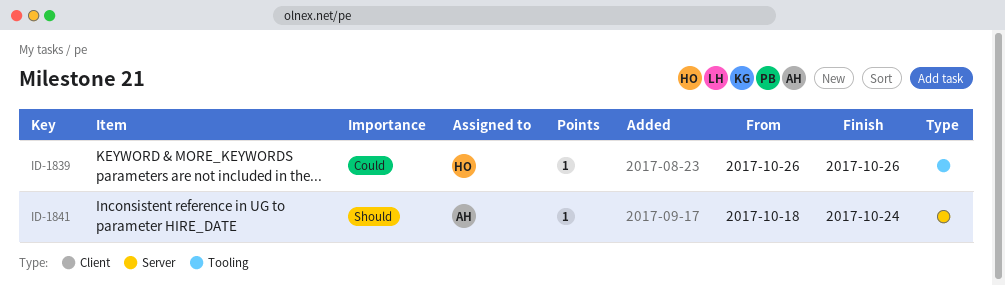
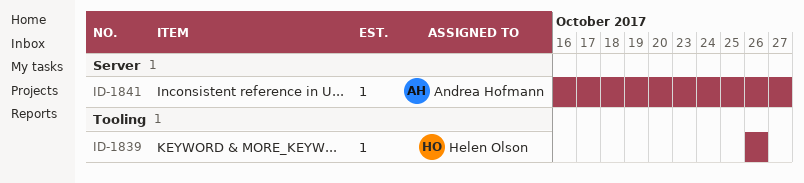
ID-1841, start: Oct 18 -> Oct 16
ID-1841, due: Oct 24 -> Oct 27

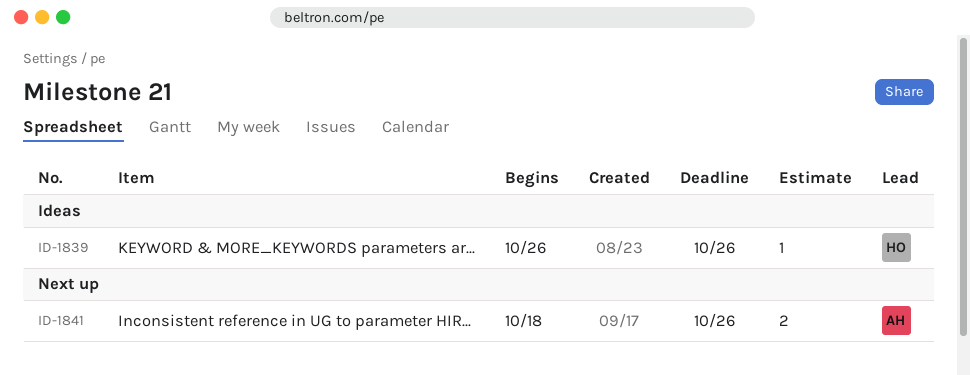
ID-1841, estimate: 1 -> 2
ID-1841, start: Oct 16 -> Oct 18
ID-1841, due: Oct 27 -> Oct 26

